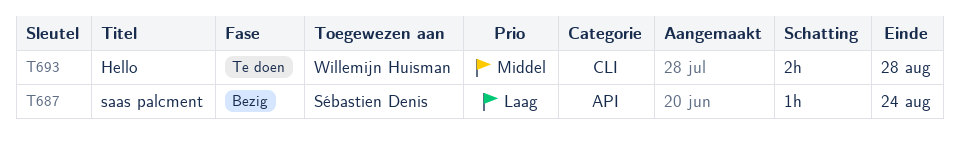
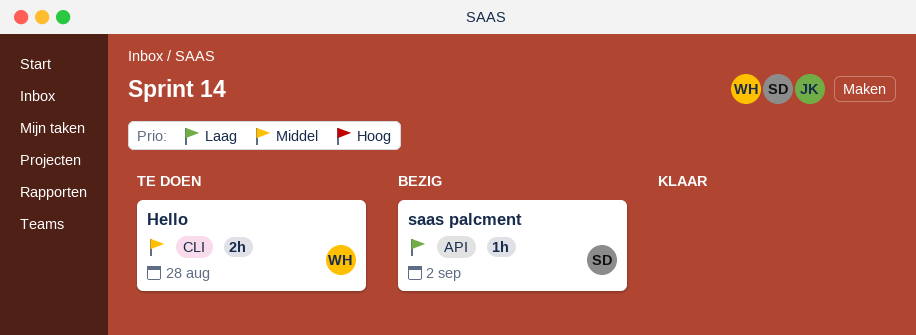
saas palcment, due: Aug 24 -> Sep 2

